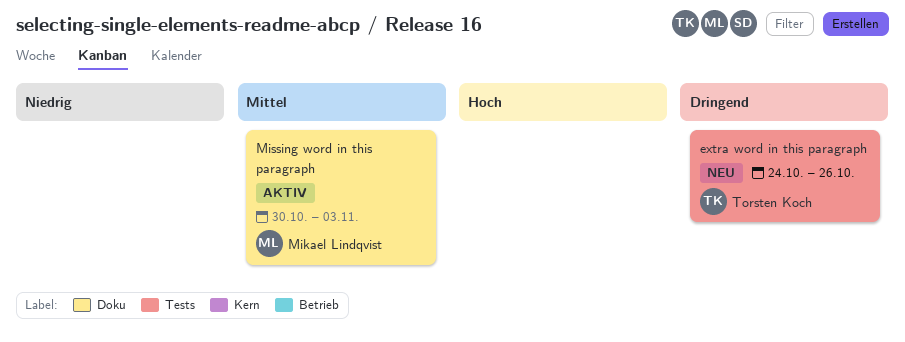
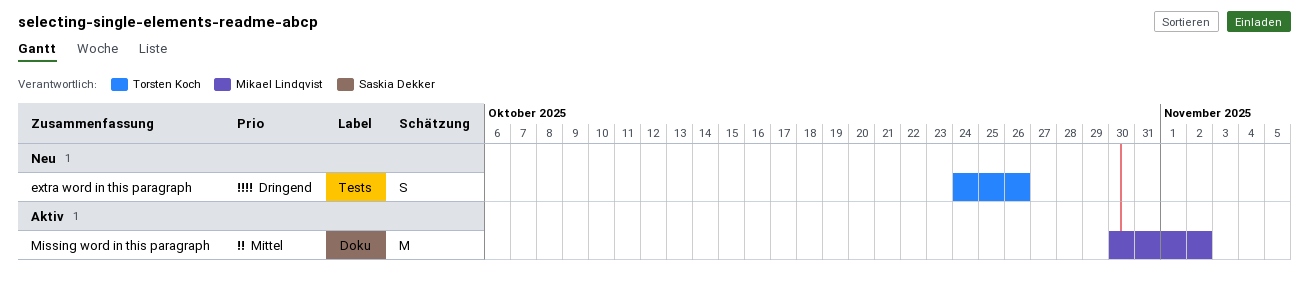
Missing word in this paragraph, due: Nov 3 -> Nov 2

